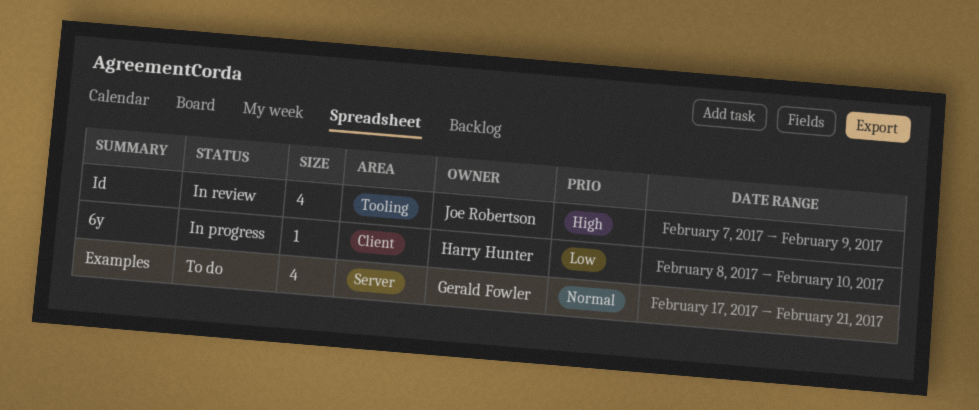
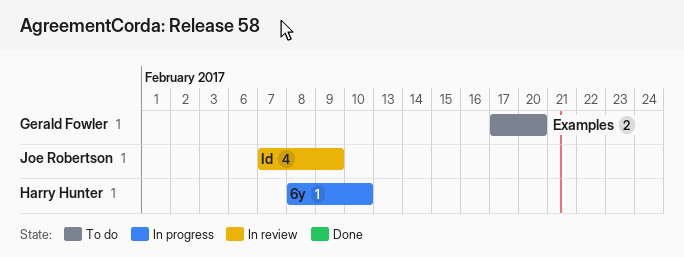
Examples, estimate: 4 -> 2
Examples, due: Feb 21 -> Feb 20

